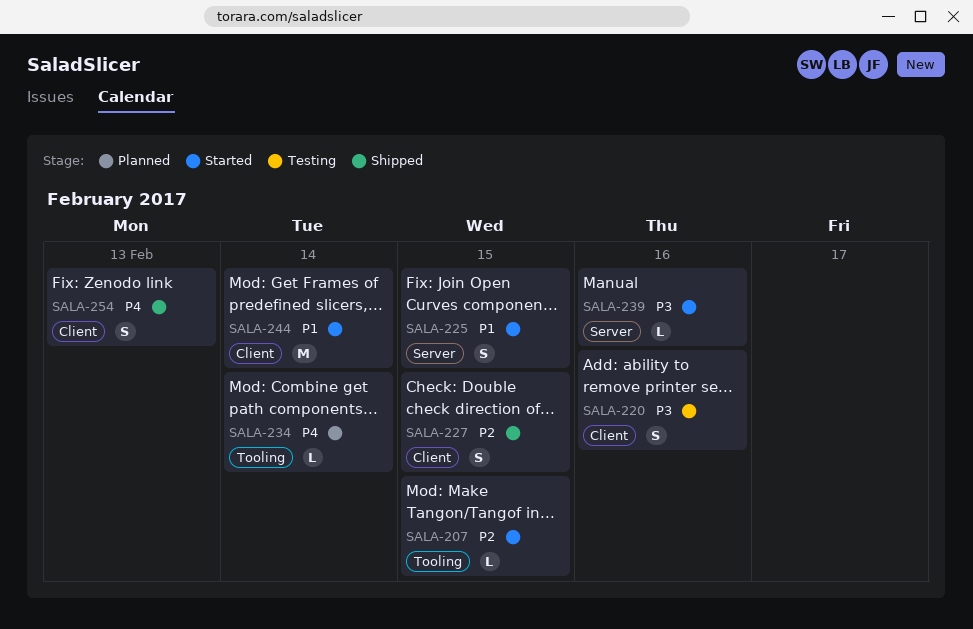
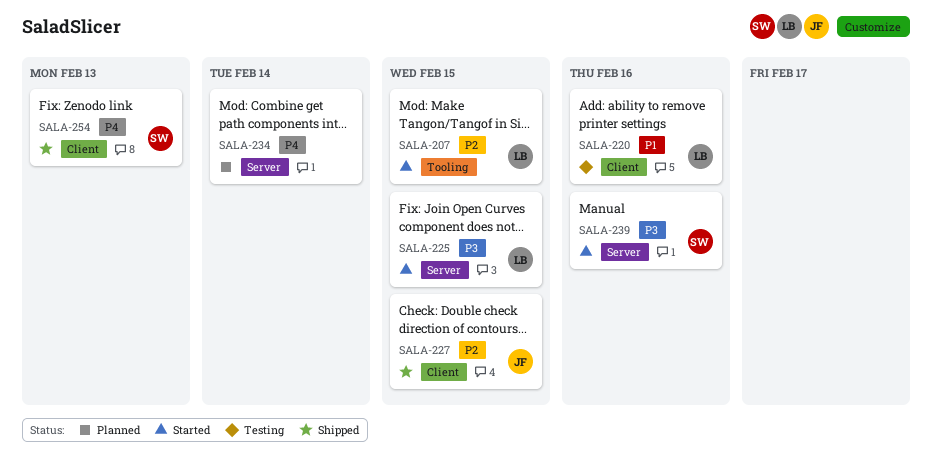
SALA-220, priority: P3 -> P1
SALA-225, priority: P1 -> P3
SALA-234, label: Tooling -> Server
SALA-244: present -> none

